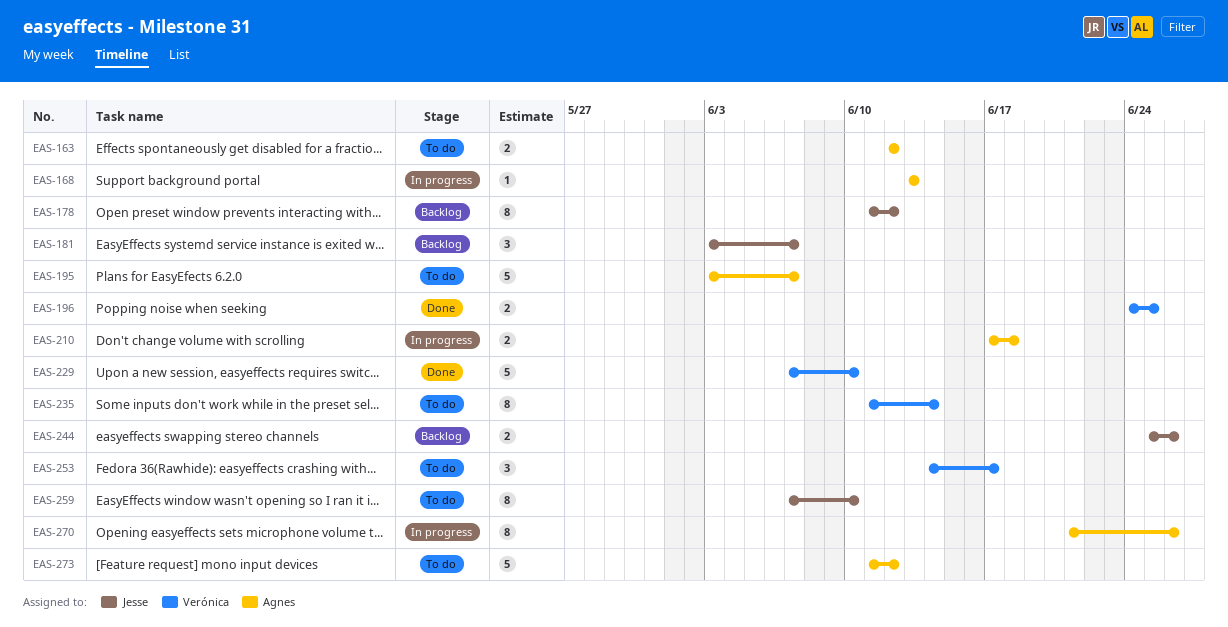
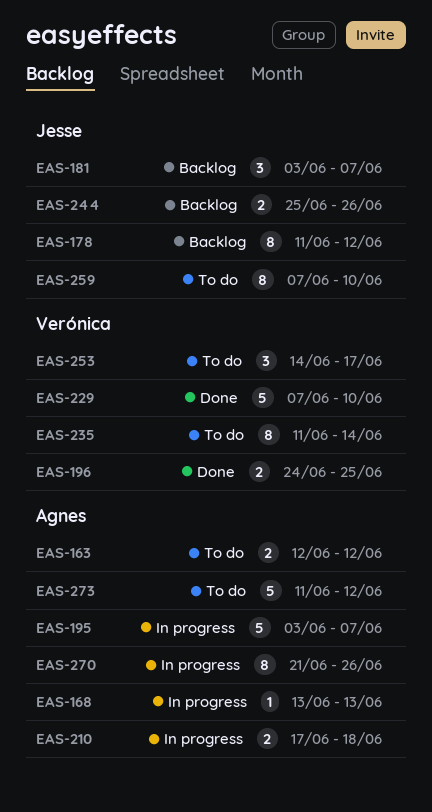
EAS-195, status: To do -> In progress

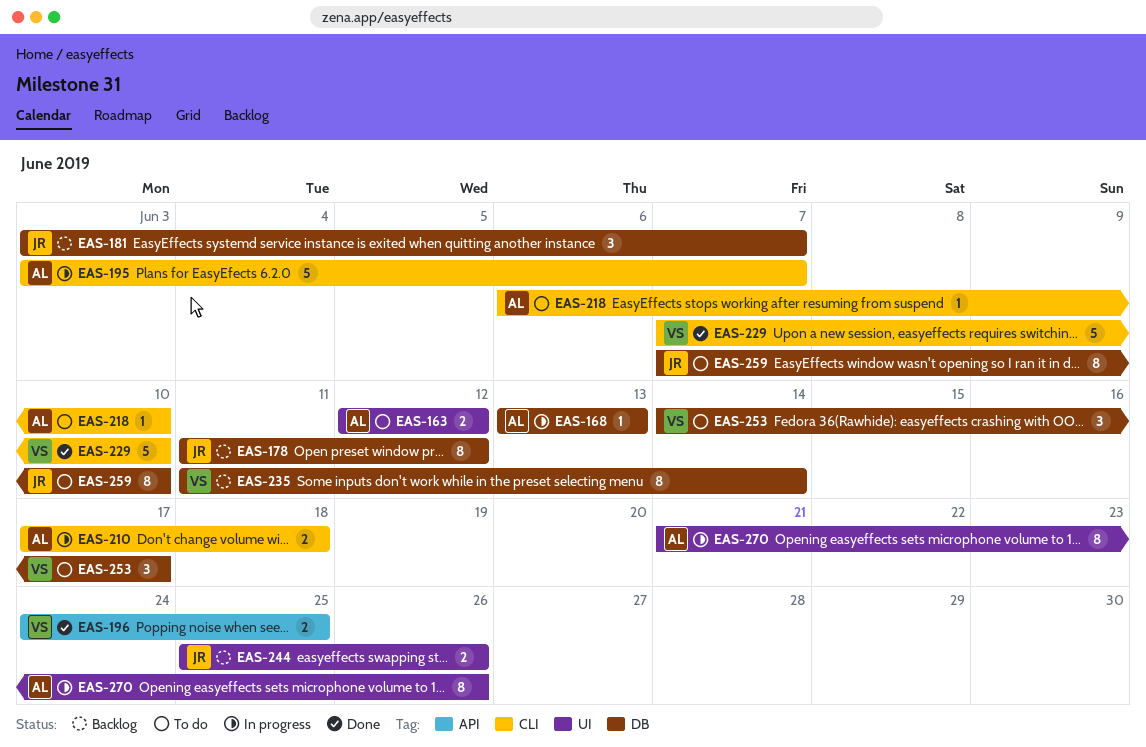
EAS-218: none -> present
EAS-235, status: To do -> Backlog
EAS-273: present -> none

